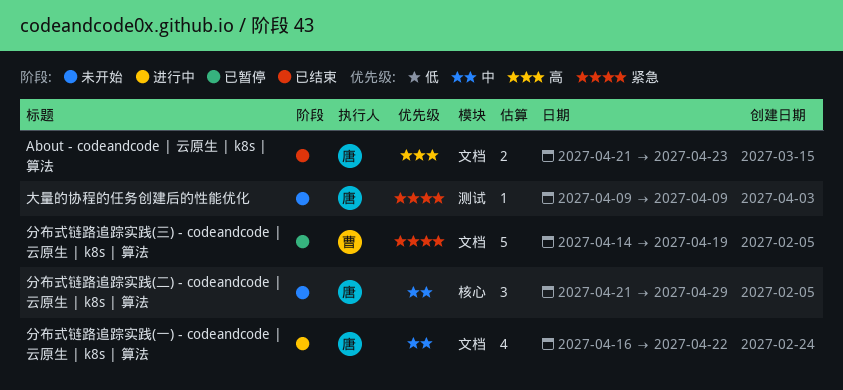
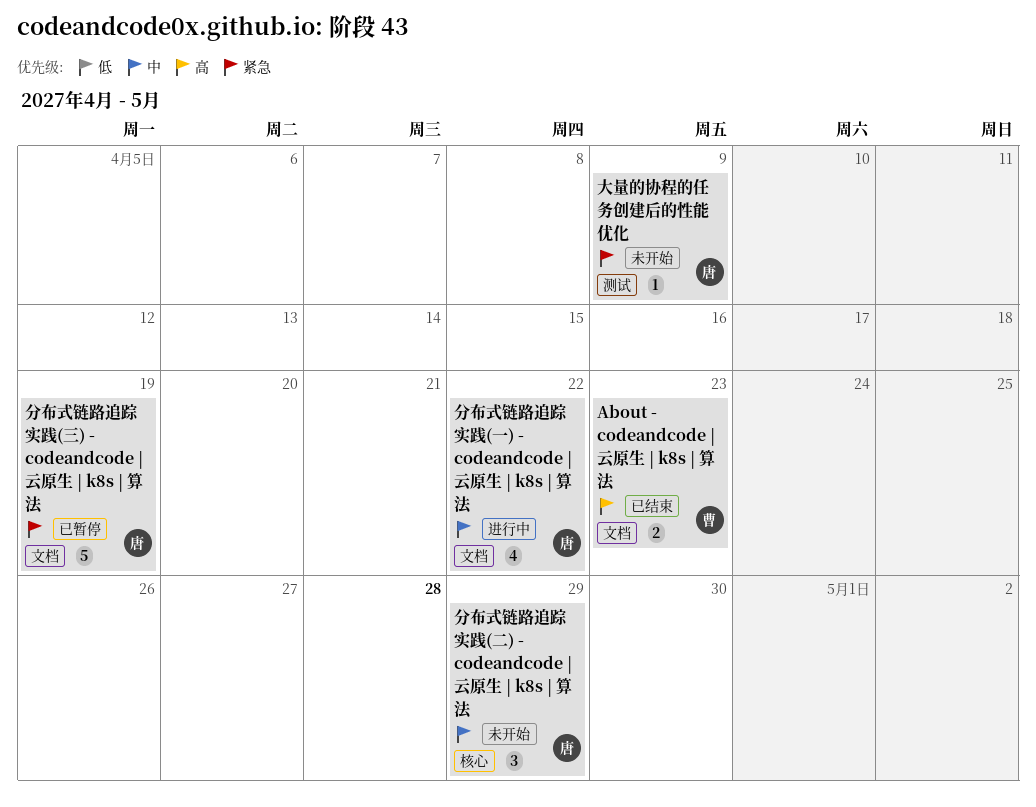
About - codeandcode | 云原生 | k8s | 算法, owner: 唐 -> 曹
分布式链路追踪实践(三) - codeandcode | 云原生 | k8s | 算法, owner: 曹 -> 唐

